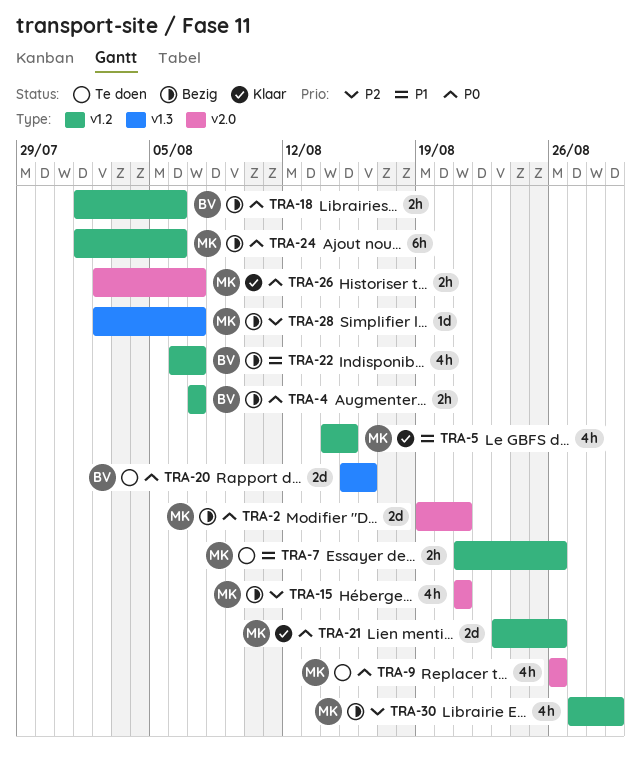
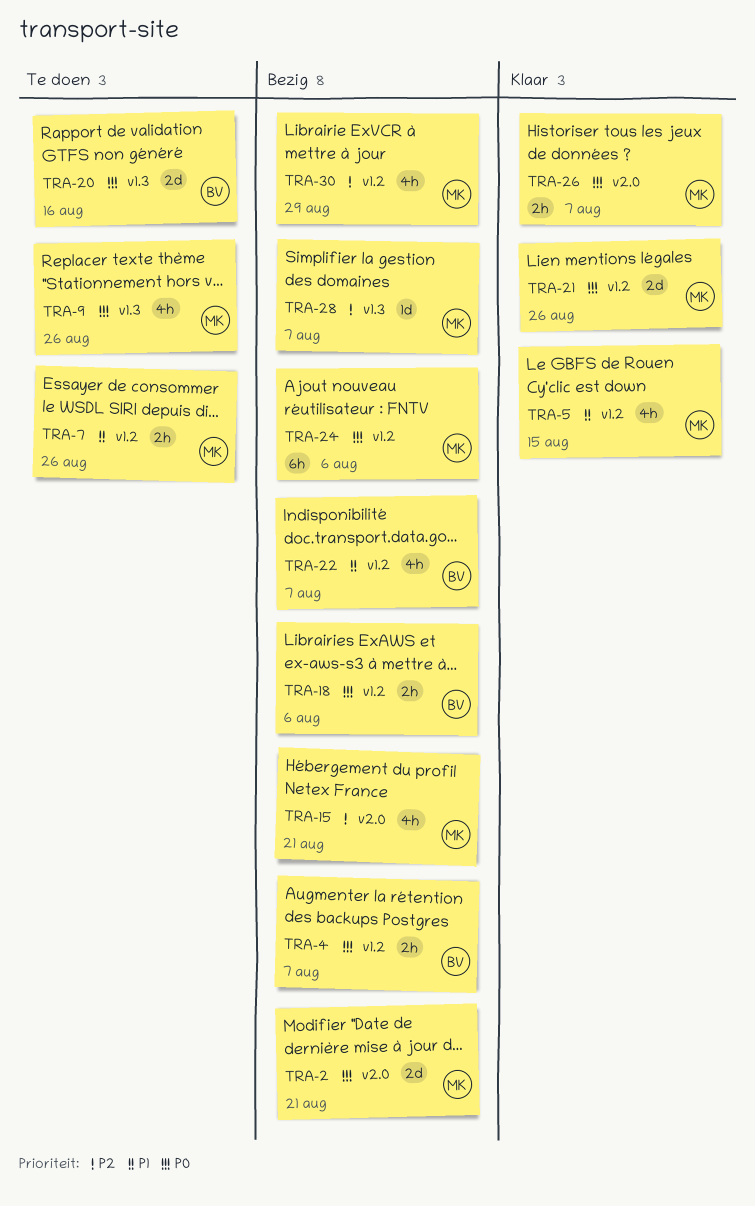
TRA-9, label: v2.0 -> v1.3

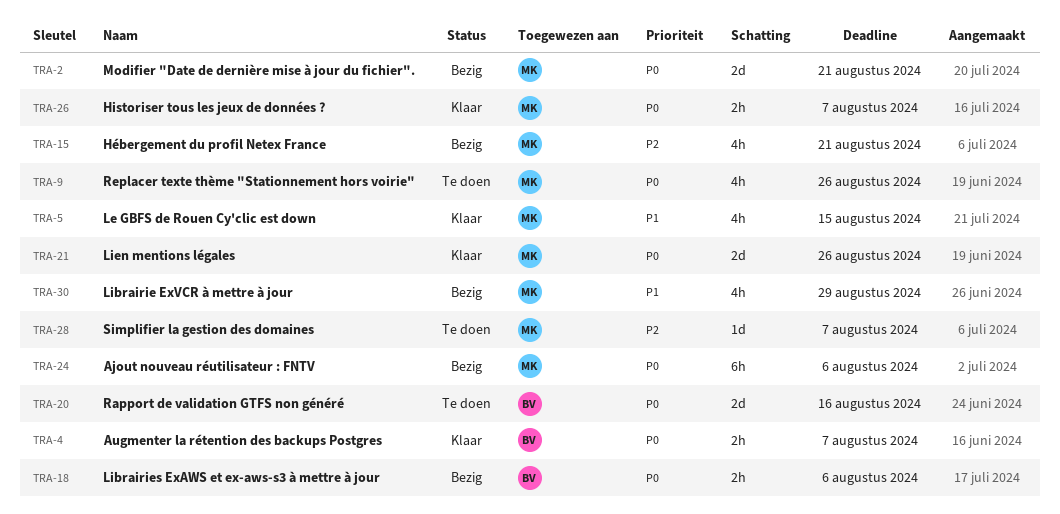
TRA-4, status: Bezig -> Klaar
TRA-7: present -> none
TRA-22: present -> none
TRA-28, status: Bezig -> Te doen
TRA-30, priority: P2 -> P1

